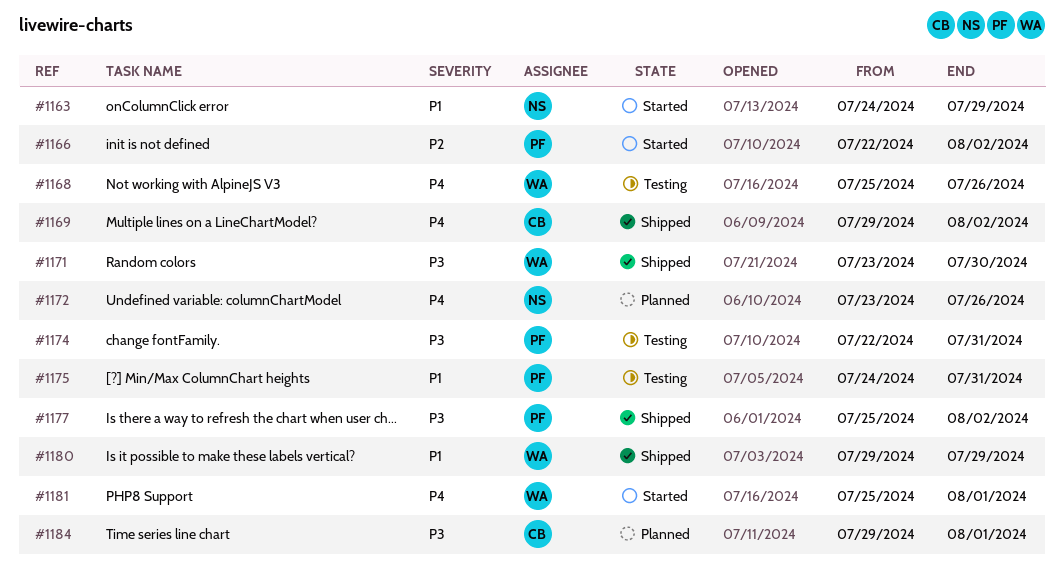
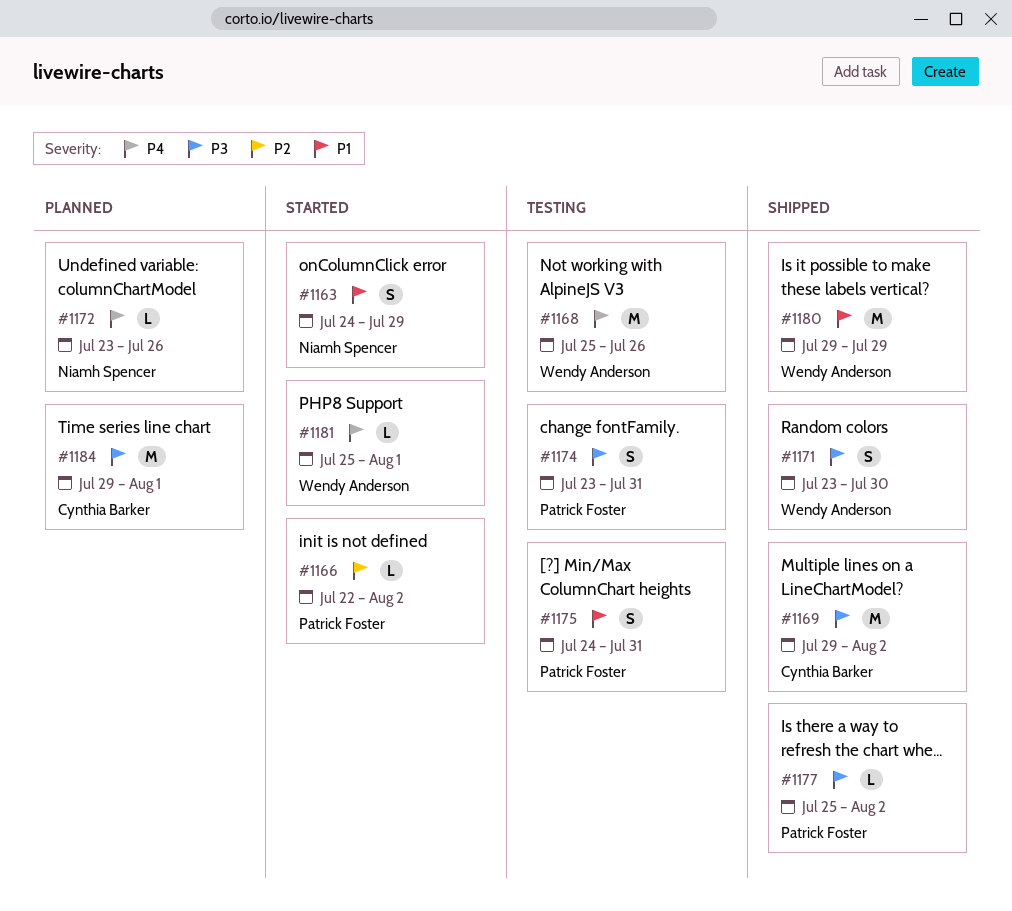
#1169, priority: P4 -> P3
#1174, start: Jul 22 -> Jul 23

